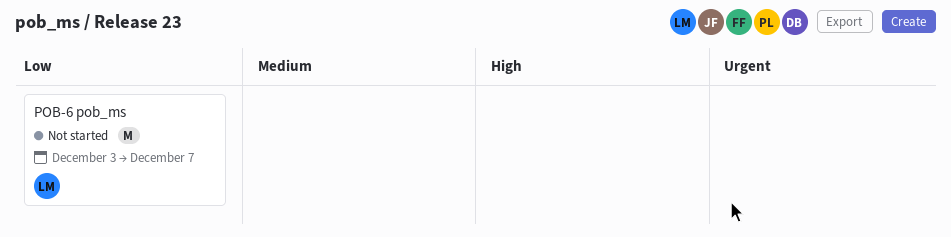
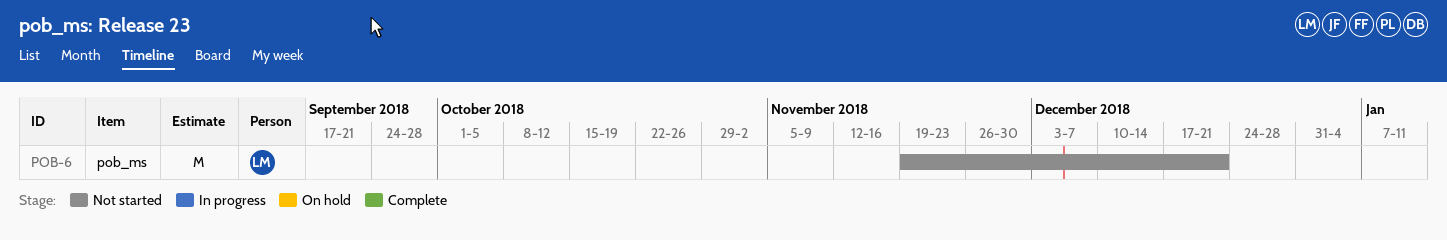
POB-6, start: Dec 3 -> Nov 19
POB-6, due: Dec 7 -> Dec 21

